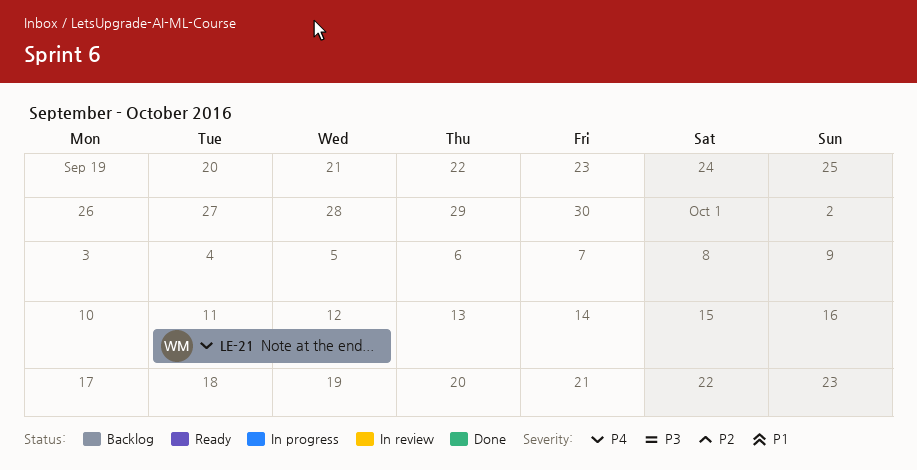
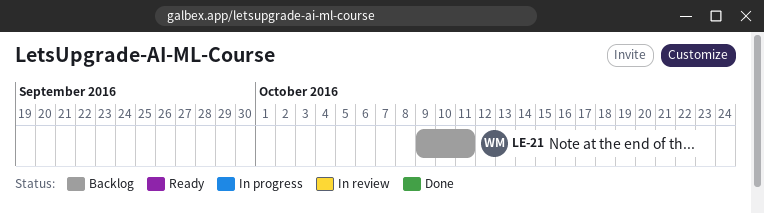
LE-21, start: Oct 11 -> Oct 9
LE-21, due: Oct 12 -> Oct 11

